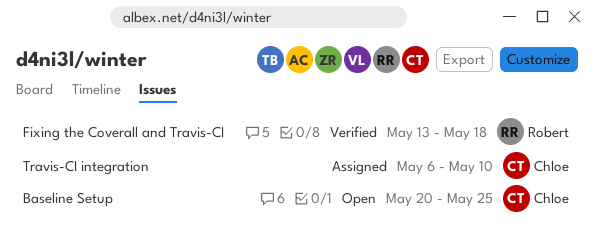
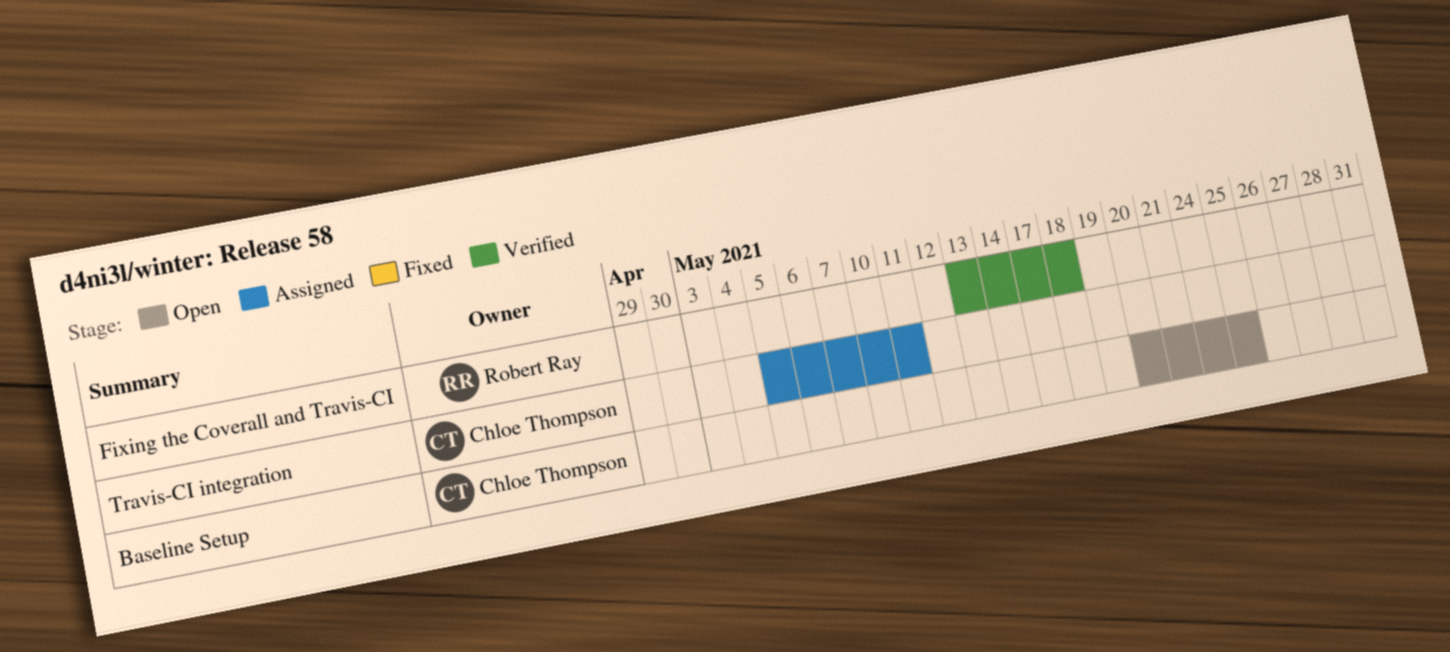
Travis-CI integration, start: May 6 -> May 5
Travis-CI integration, due: May 10 -> May 11

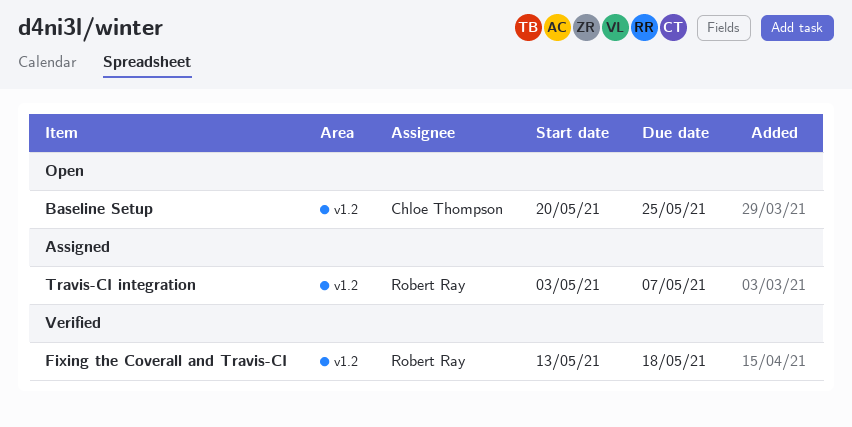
Travis-CI integration, owner: Chloe Thompson -> Robert Ray
Travis-CI integration, start: May 5 -> May 3
Travis-CI integration, due: May 11 -> May 7

